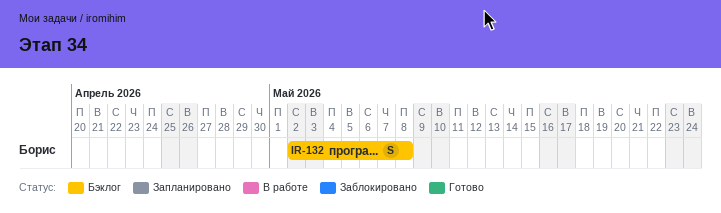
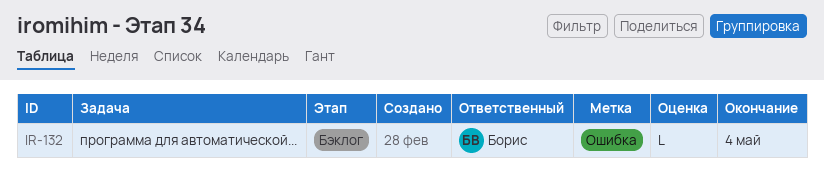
IR-132, estimate: S -> L
IR-132, due: May 8 -> May 4

